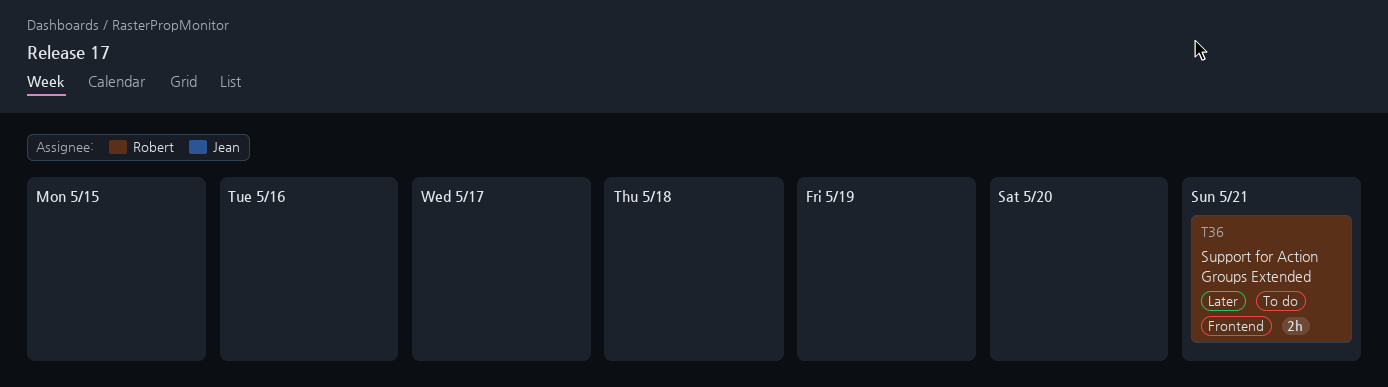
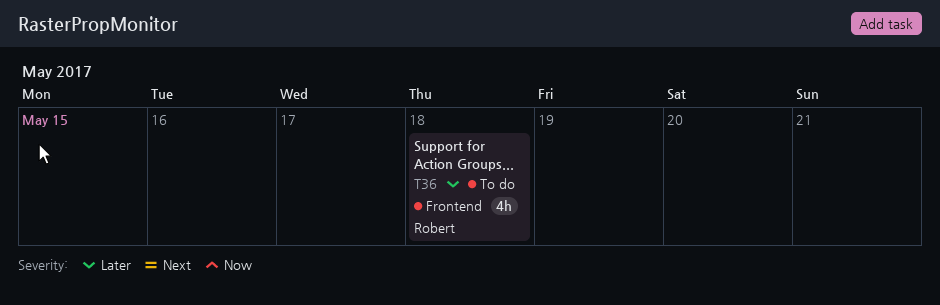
T36, estimate: 2h -> 4h
T36, due: May 21 -> May 18

